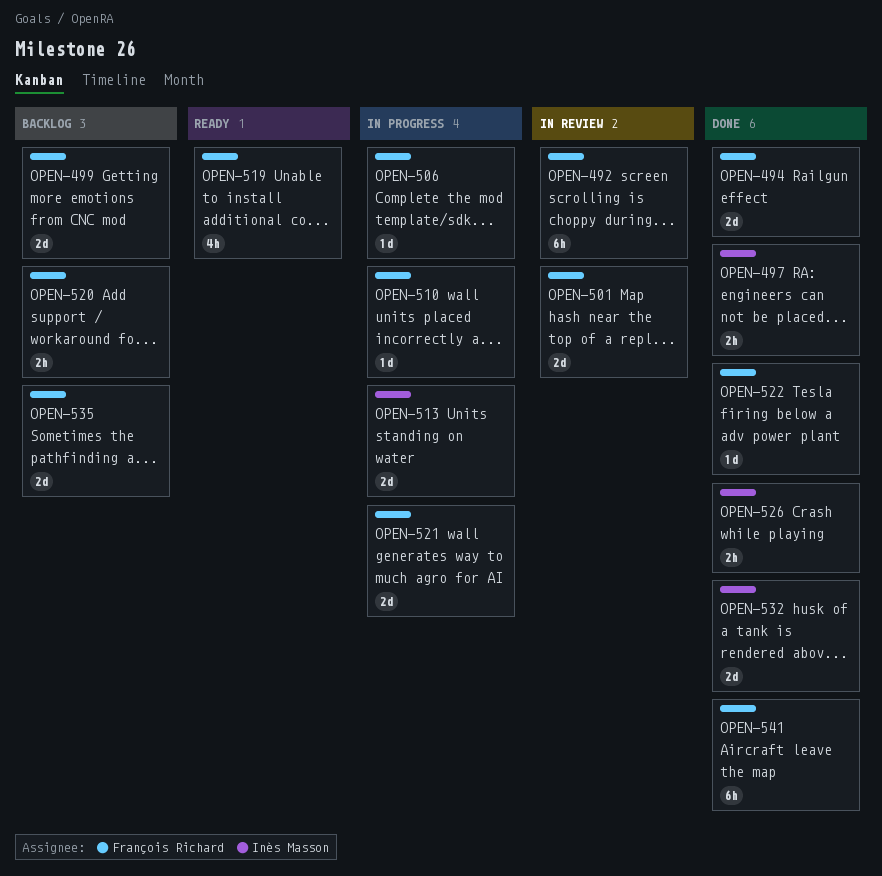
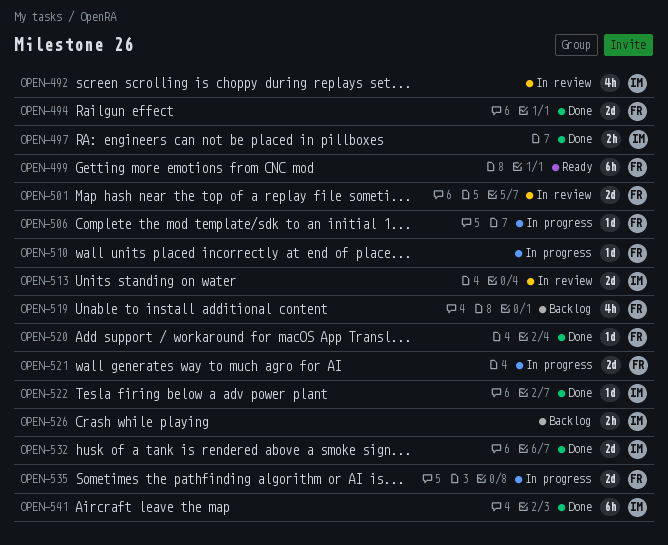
OPEN-492, owner: François Richard -> Inès Masson
OPEN-492, estimate: 6h -> 4h
OPEN-499, status: Backlog -> Ready
OPEN-499, estimate: 2d -> 6h
OPEN-513, status: In progress -> In review
OPEN-519, status: Ready -> Backlog
OPEN-520, status: Backlog -> Done
OPEN-520, estimate: 2h -> 1d
OPEN-522, owner: François Richard -> Inès Masson
OPEN-526, status: Done -> Backlog
OPEN-535, status: Backlog -> In progress
OPEN-541, owner: François Richard -> Inès Masson

